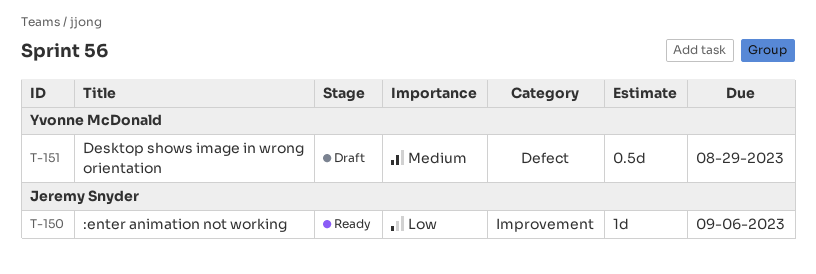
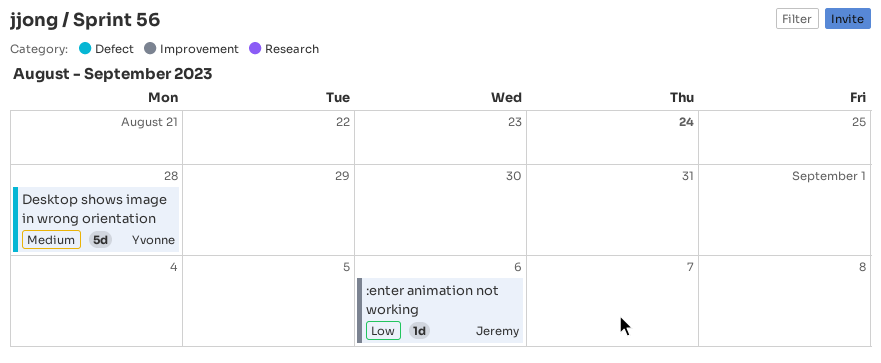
Desktop shows image in wrong orientation, estimate: 0.5d -> 5d
Desktop shows image in wrong orientation, due: Aug 29 -> Aug 28

